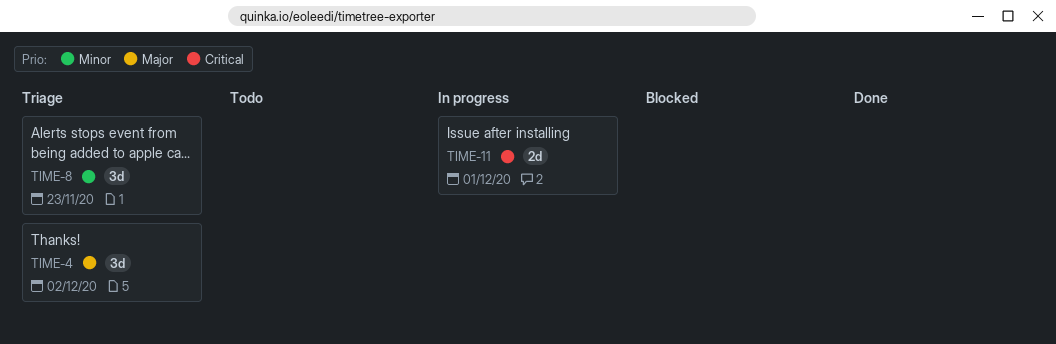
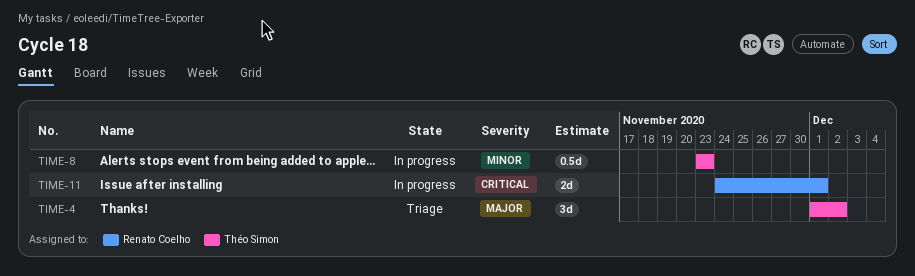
TIME-8, status: Triage -> In progress
TIME-8, estimate: 3d -> 0.5d

